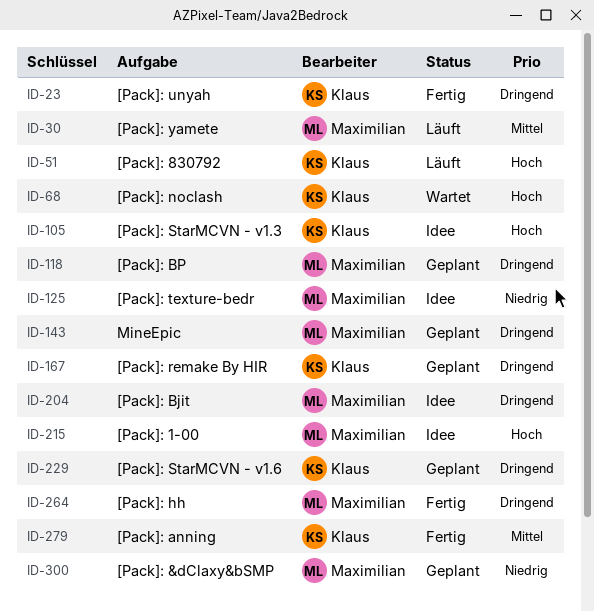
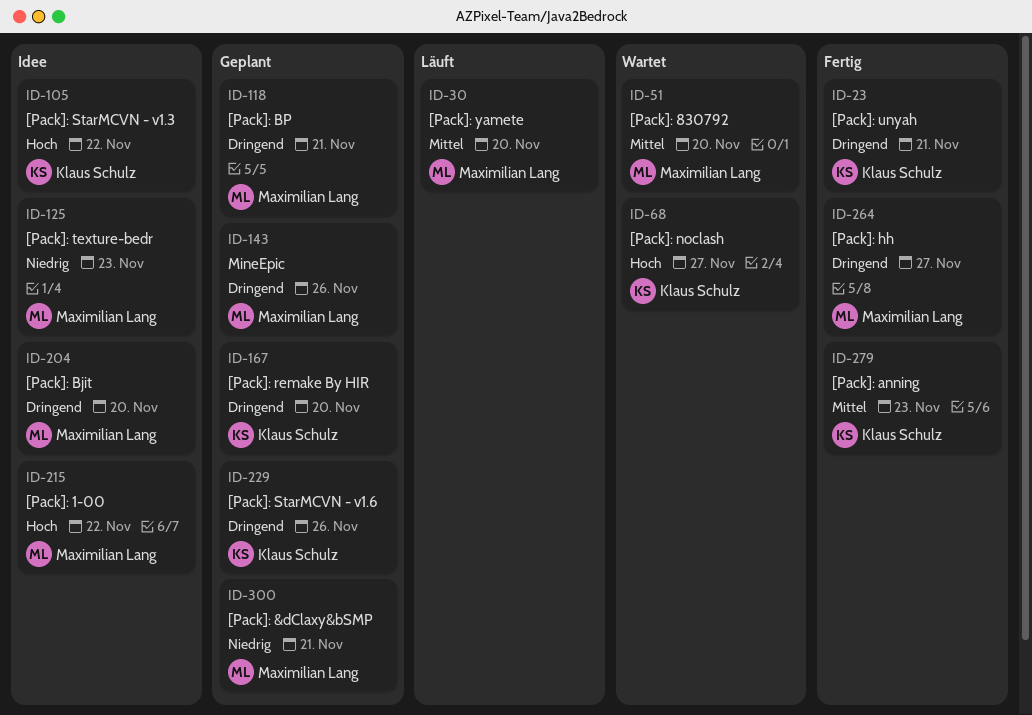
ID-51, status: Läuft -> Wartet
ID-51, owner: Klaus Schulz -> Maximilian Lang
ID-51, priority: Hoch -> Mittel

